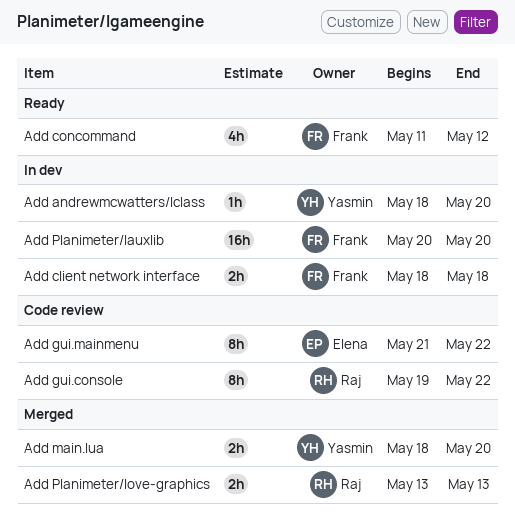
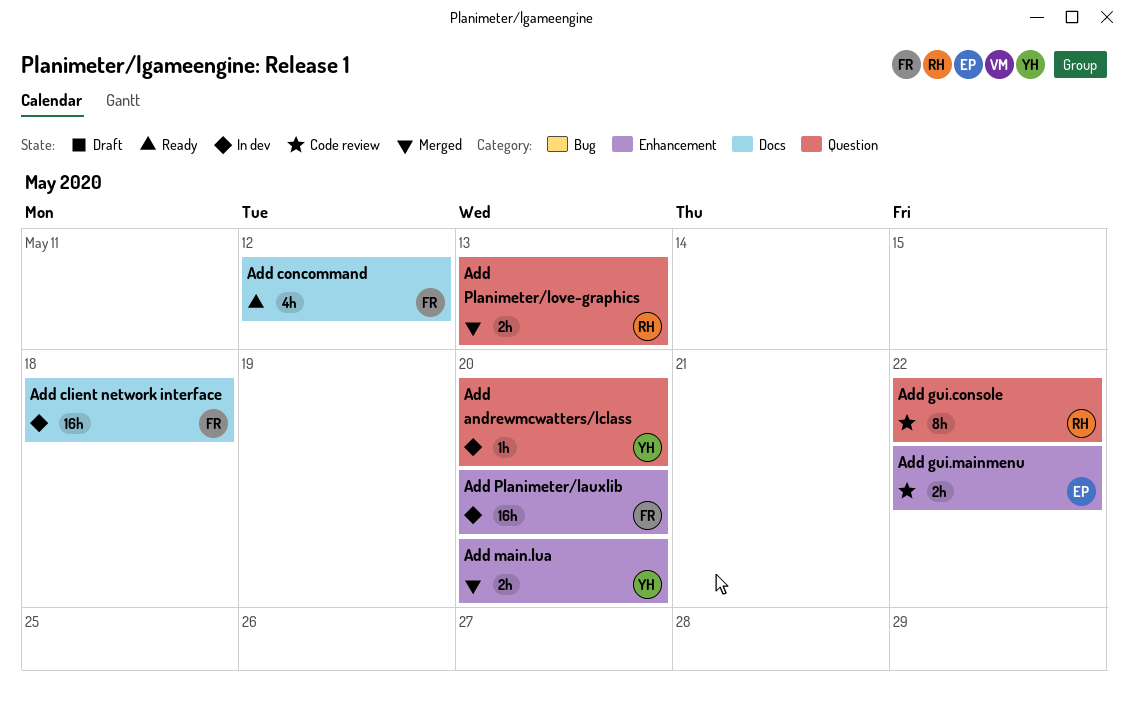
Add client network interface, estimate: 2h -> 16h
Add gui.mainmenu, estimate: 8h -> 2h

